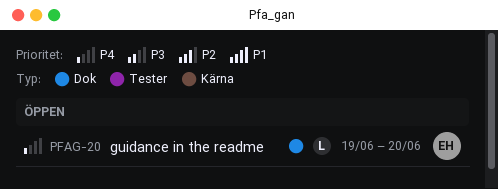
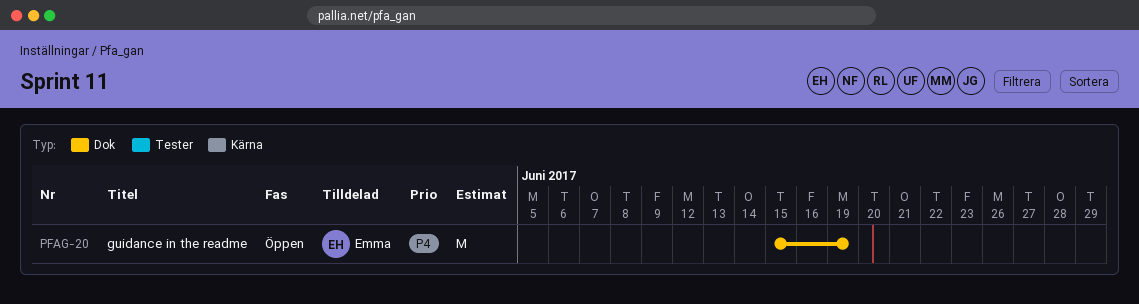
PFAG-20, estimate: L -> M
PFAG-20, start: Jun 19 -> Jun 15
PFAG-20, due: Jun 20 -> Jun 19

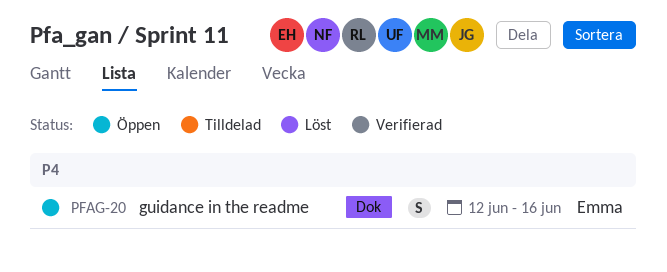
PFAG-20, estimate: M -> S
PFAG-20, start: Jun 15 -> Jun 12
PFAG-20, due: Jun 19 -> Jun 16

